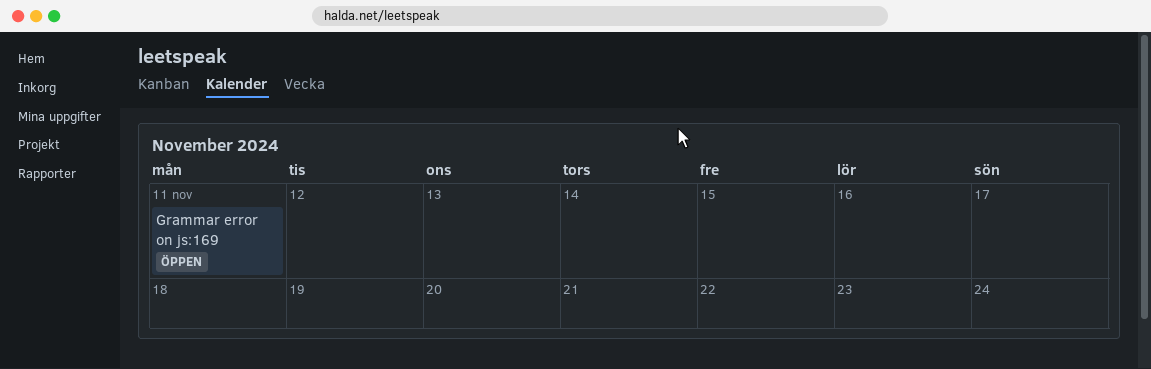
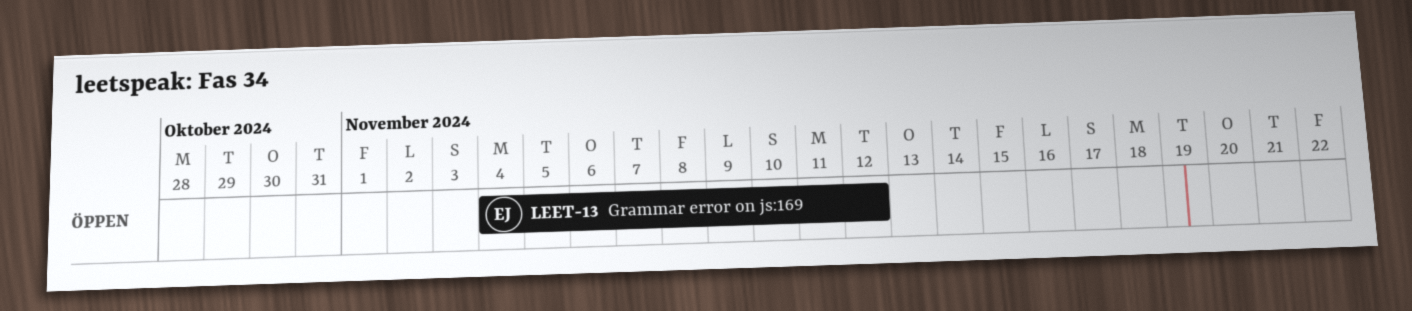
Grammar error on js:169, due: Nov 11 -> Nov 12

